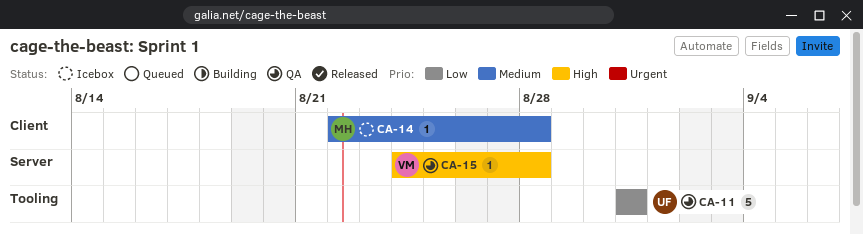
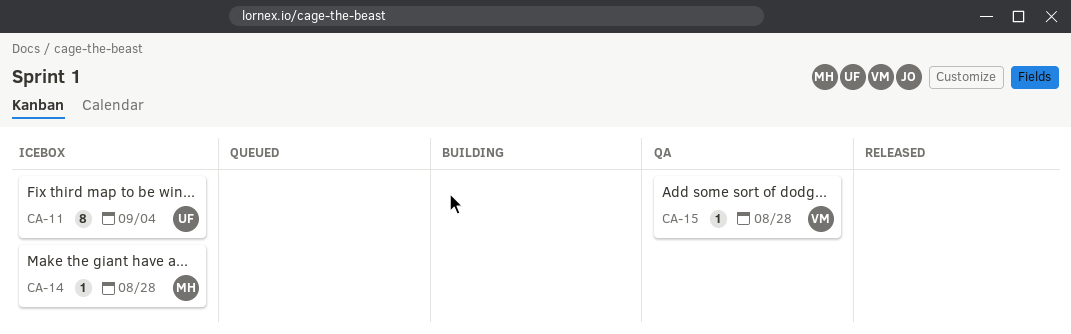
CA-11, status: QA -> Icebox
CA-11, estimate: 5 -> 8
CA-11, due: Aug 31 -> Sep 4

